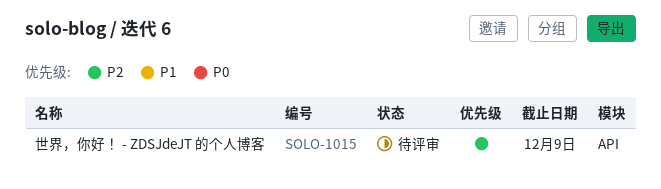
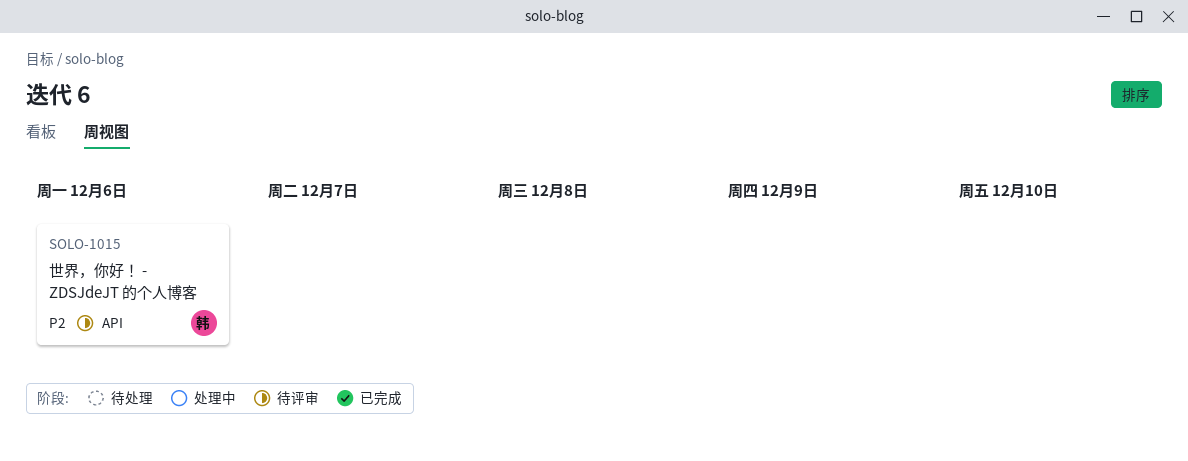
SOLO-1015, due: Dec 9 -> Dec 6

